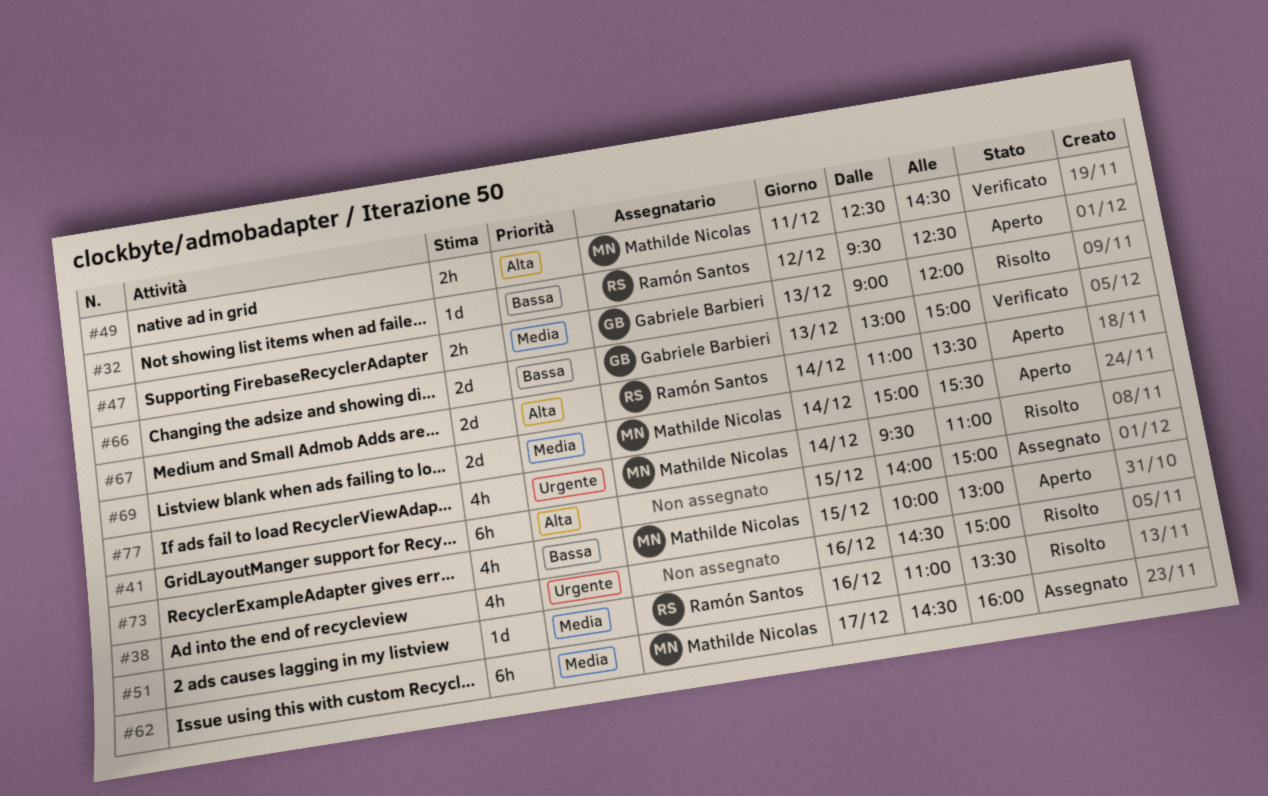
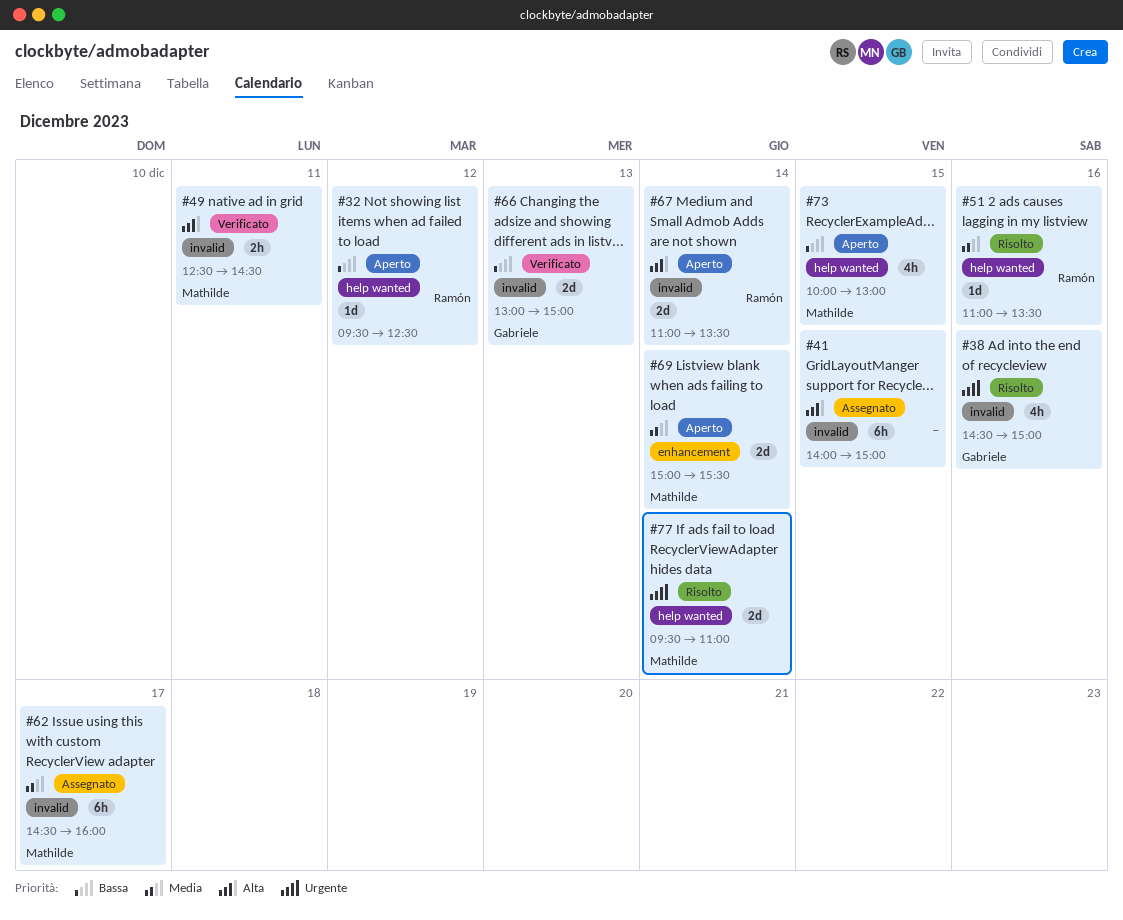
#38, owner: none -> Gabriele Barbieri
#47: present -> none
#77, estimate: 4h -> 2d

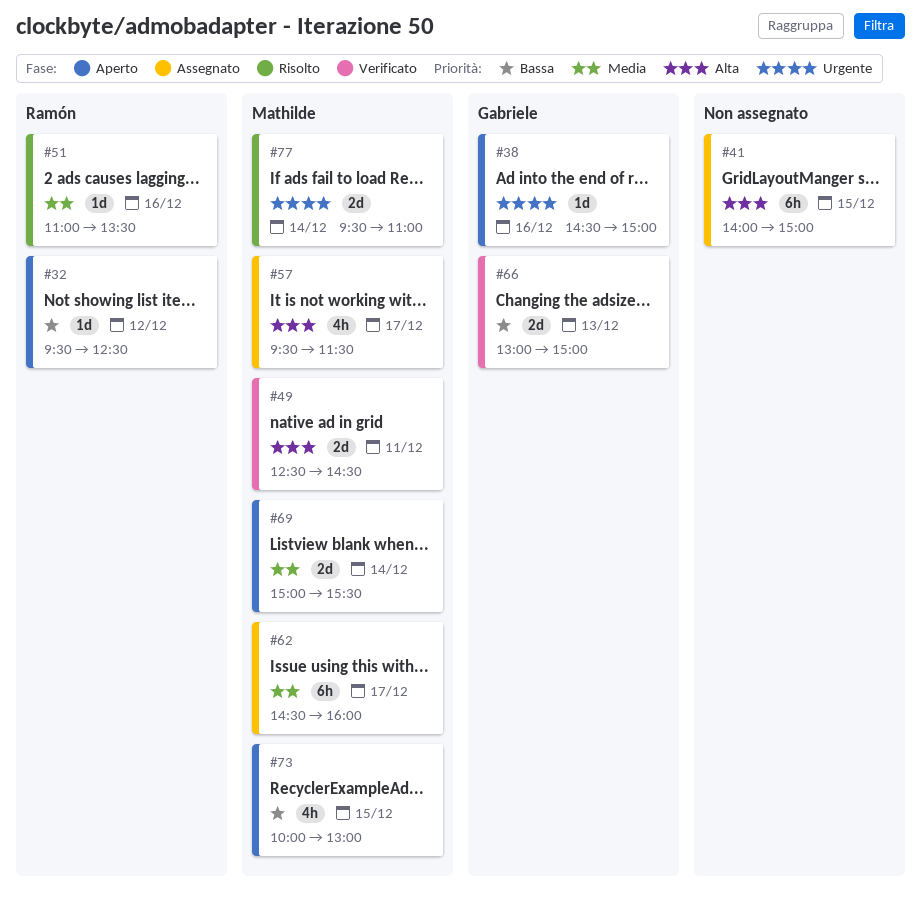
#38, status: Risolto -> Aperto
#38, estimate: 4h -> 1d
#49, estimate: 2h -> 2d
#57: none -> present
#67: present -> none

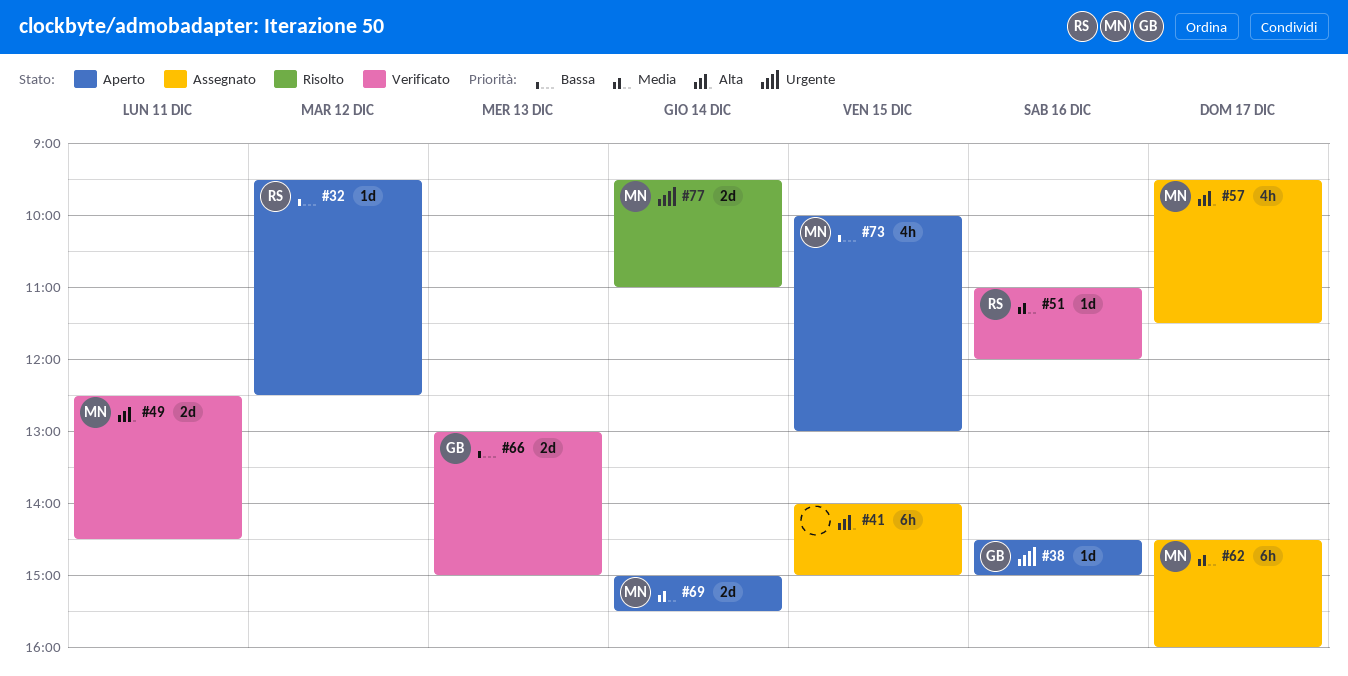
#51, status: Risolto -> Verificato
#51, ends: 13:30 -> 12:00

